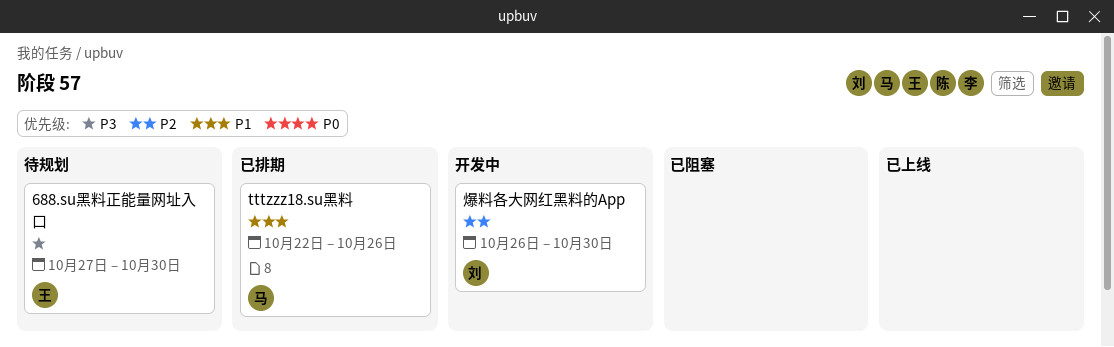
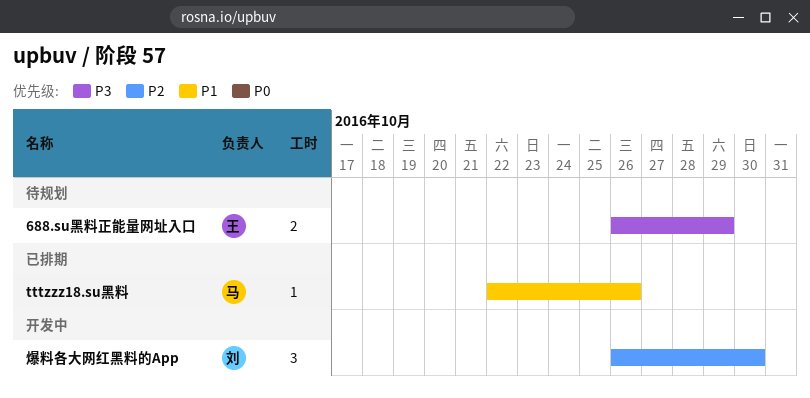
688.su黑料正能量网址入口, start: Oct 27 -> Oct 26
688.su黑料正能量网址入口, due: Oct 30 -> Oct 29

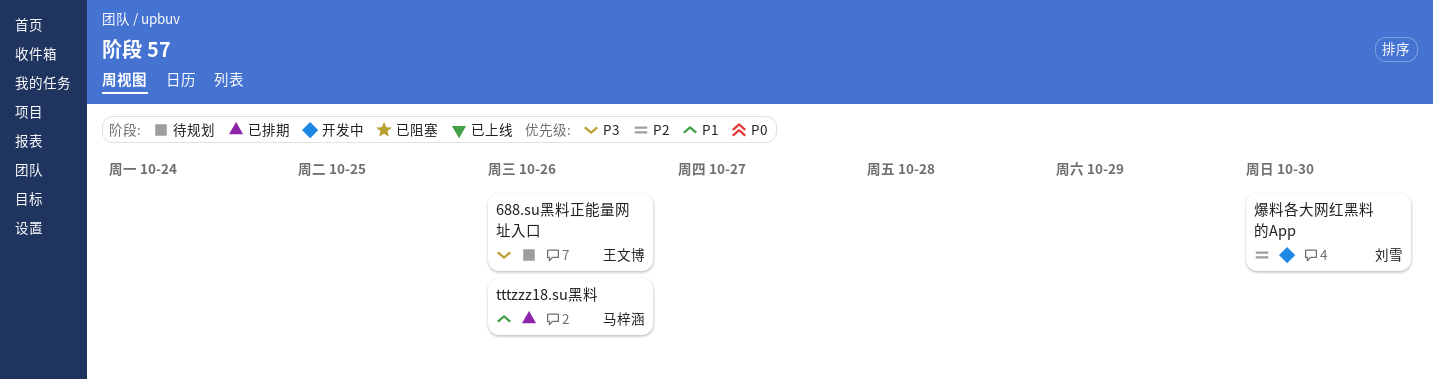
688.su黑料正能量网址入口, due: Oct 29 -> Oct 26

